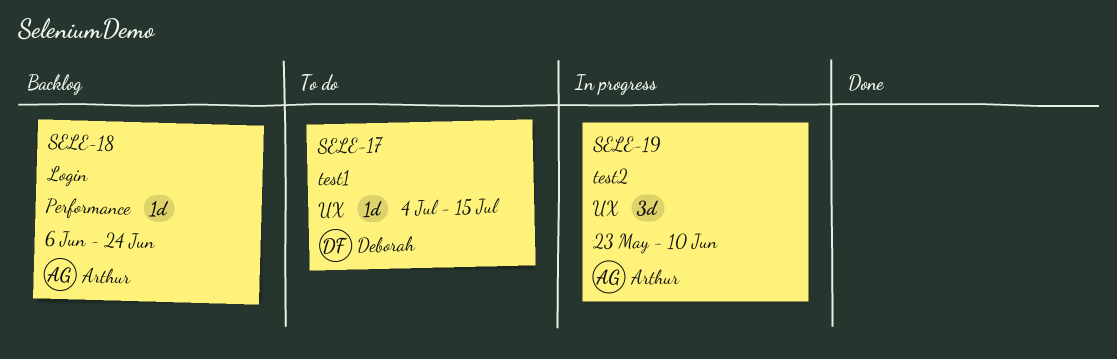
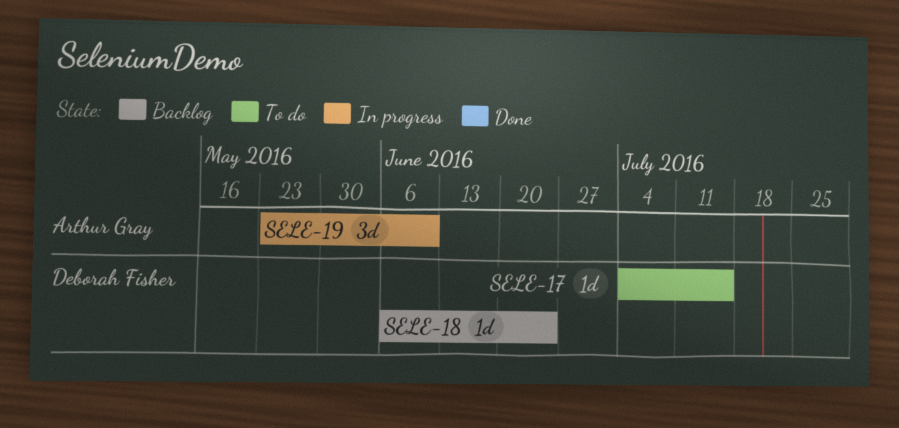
SELE-18, owner: Arthur Gray -> Deborah Fisher

